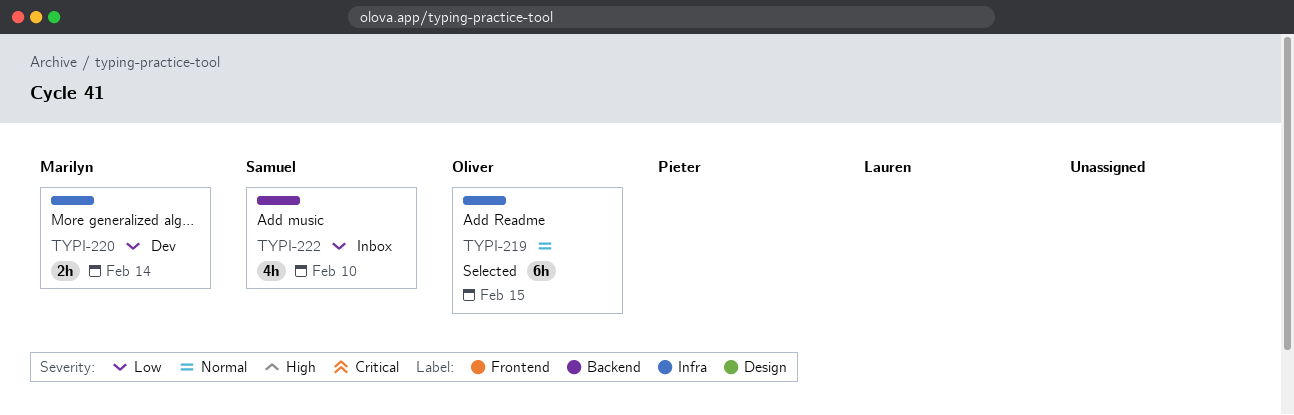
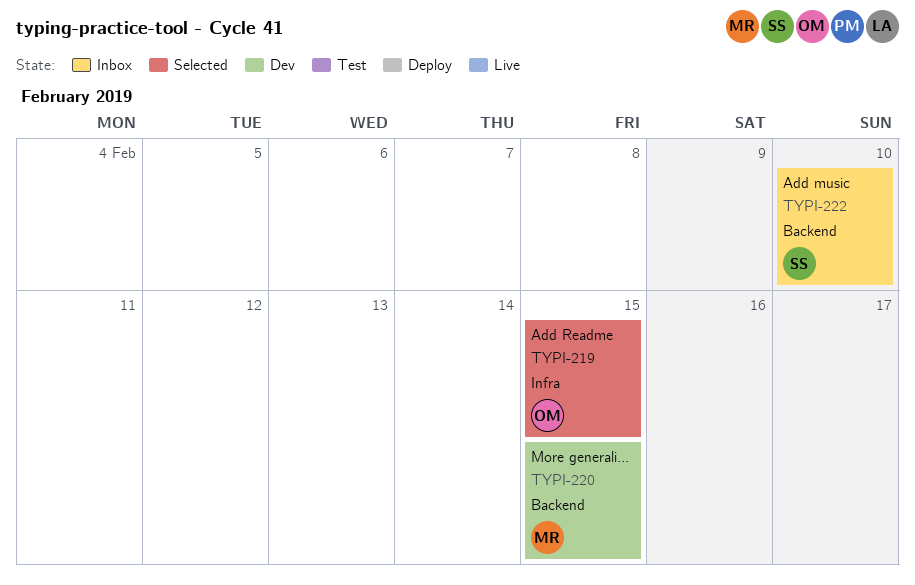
TYPI-220, label: Infra -> Backend
TYPI-220, due: Feb 14 -> Feb 15

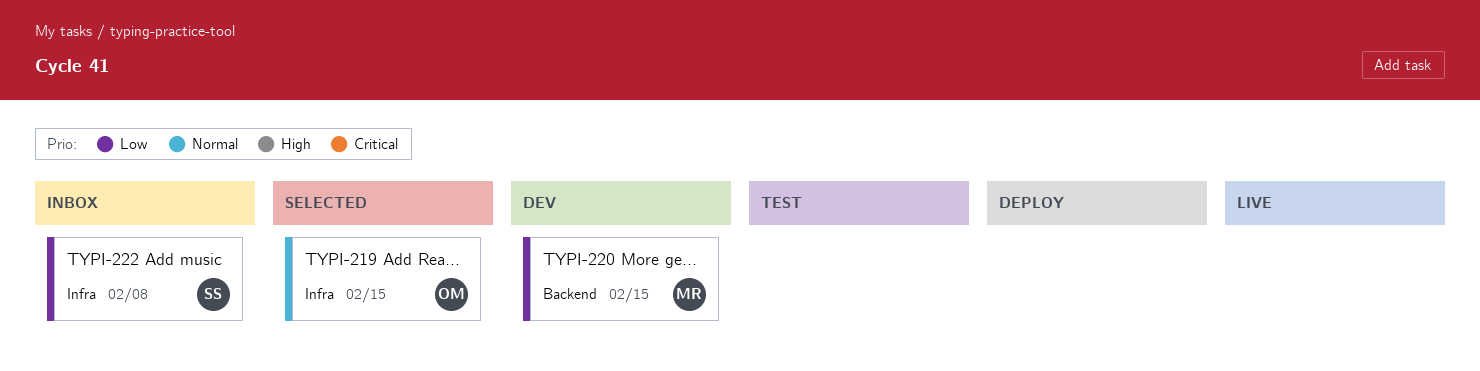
TYPI-222, label: Backend -> Infra
TYPI-222, due: Feb 10 -> Feb 8

